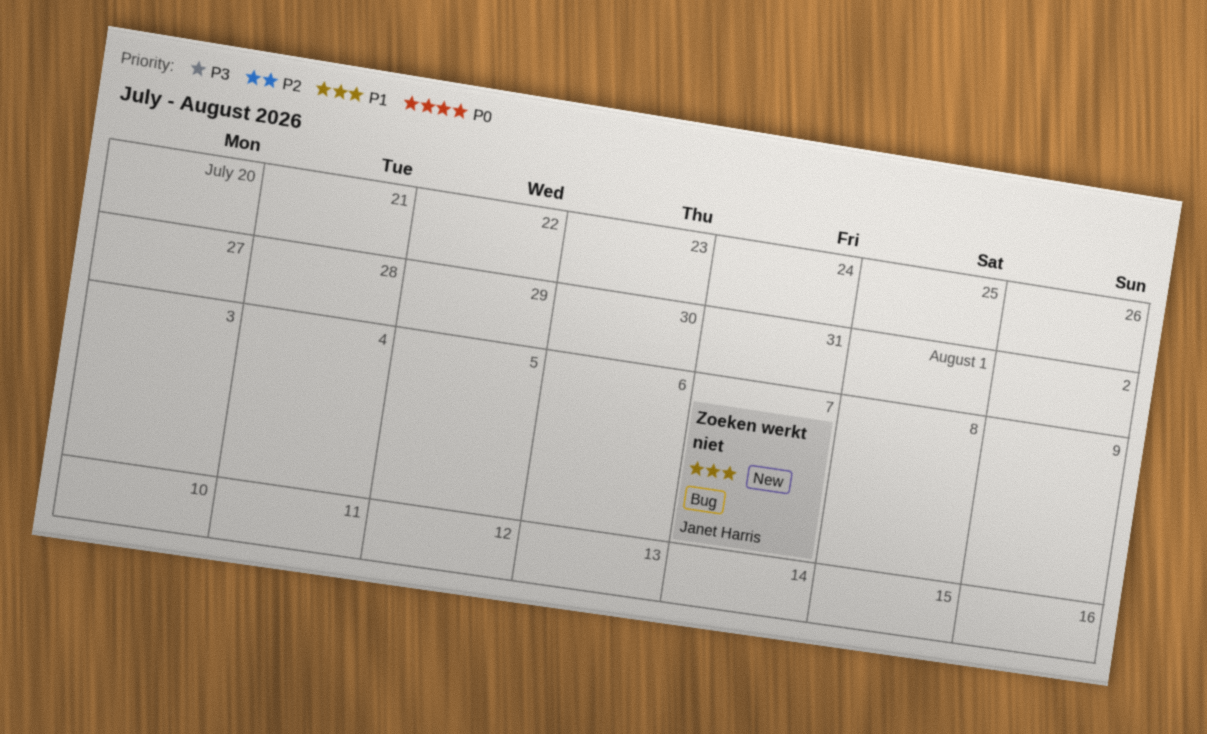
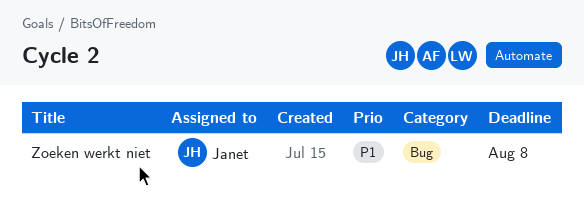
Zoeken werkt niet, due: Aug 7 -> Aug 8

